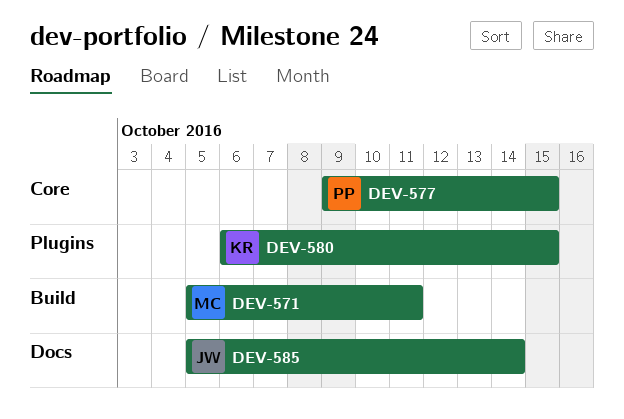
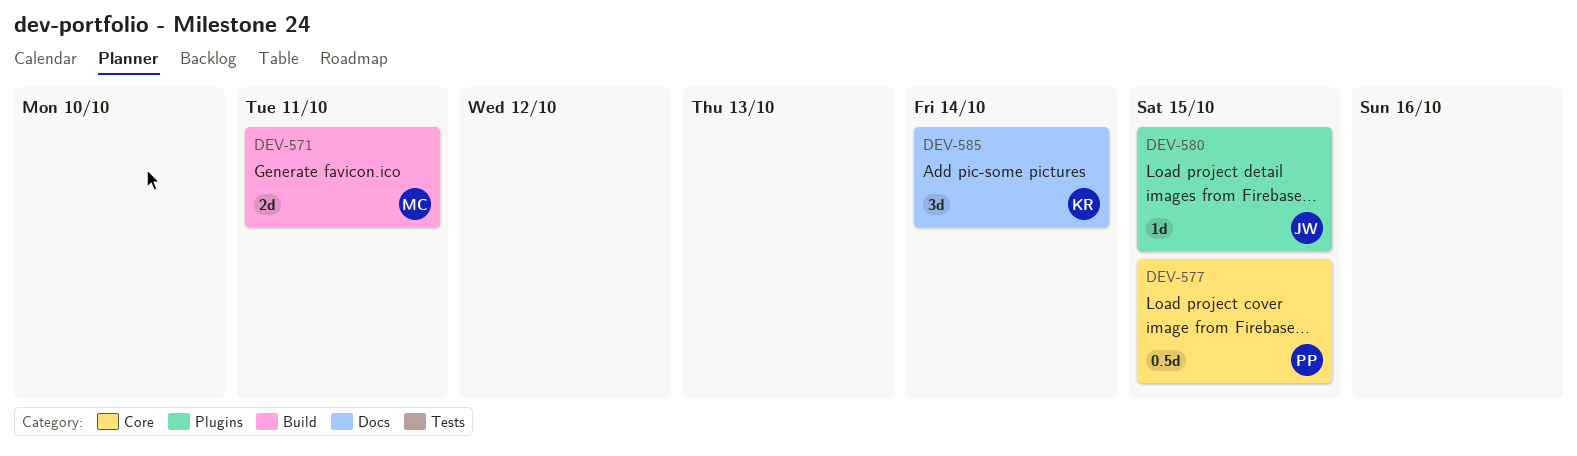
DEV-580, owner: KR -> JW
DEV-585, owner: JW -> KR

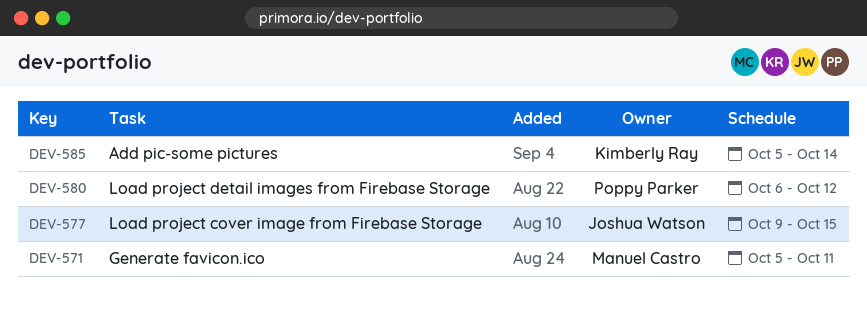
DEV-577, owner: Poppy Parker -> Joshua Watson
DEV-580, owner: Joshua Watson -> Poppy Parker
DEV-580, due: Oct 15 -> Oct 12

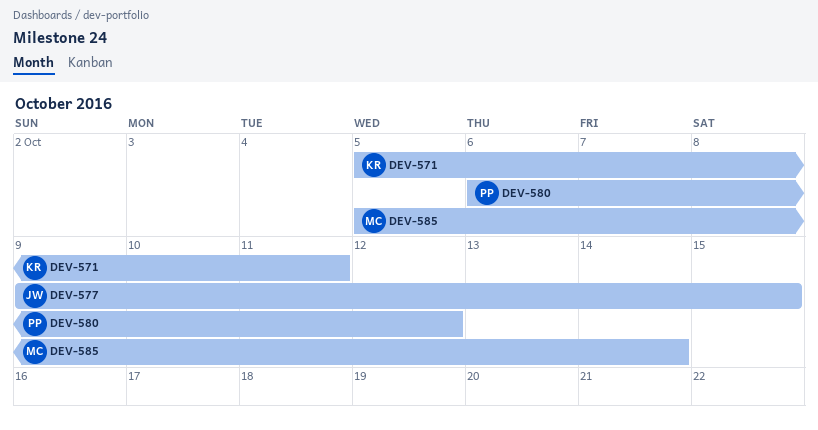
DEV-571, owner: Manuel Castro -> Kimberly Ray
DEV-585, owner: Kimberly Ray -> Manuel Castro

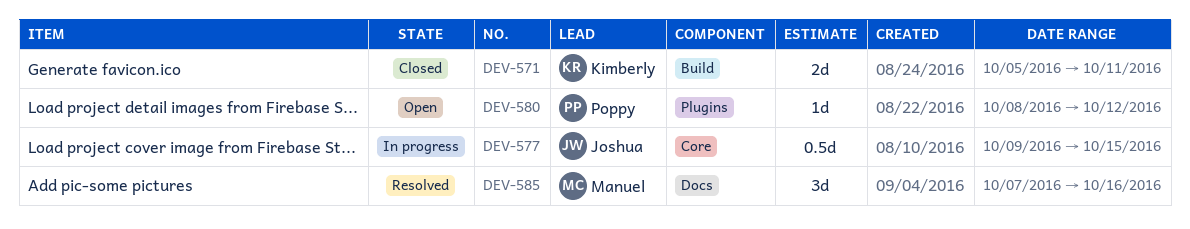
DEV-580, start: Oct 6 -> Oct 8
DEV-585, start: Oct 5 -> Oct 7
DEV-585, due: Oct 14 -> Oct 16

